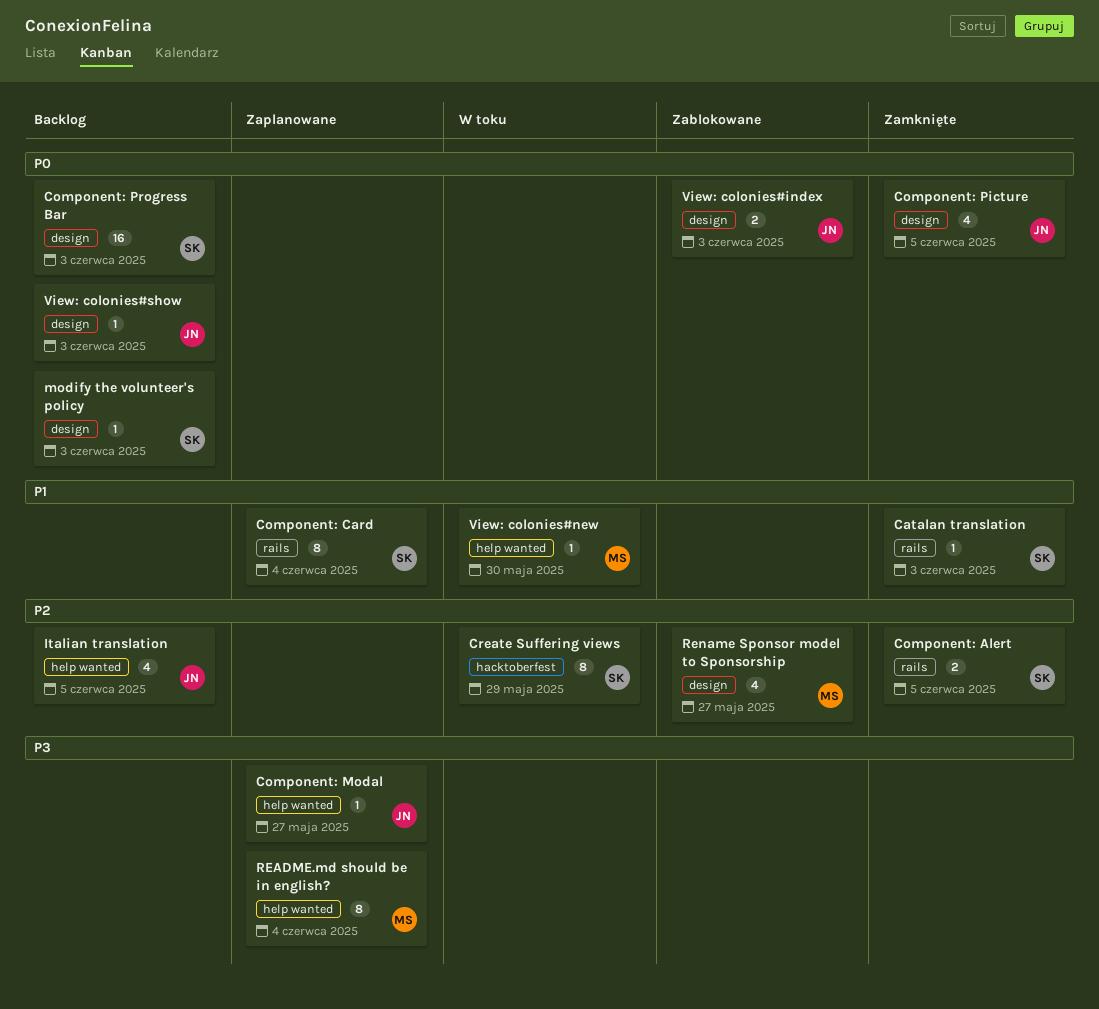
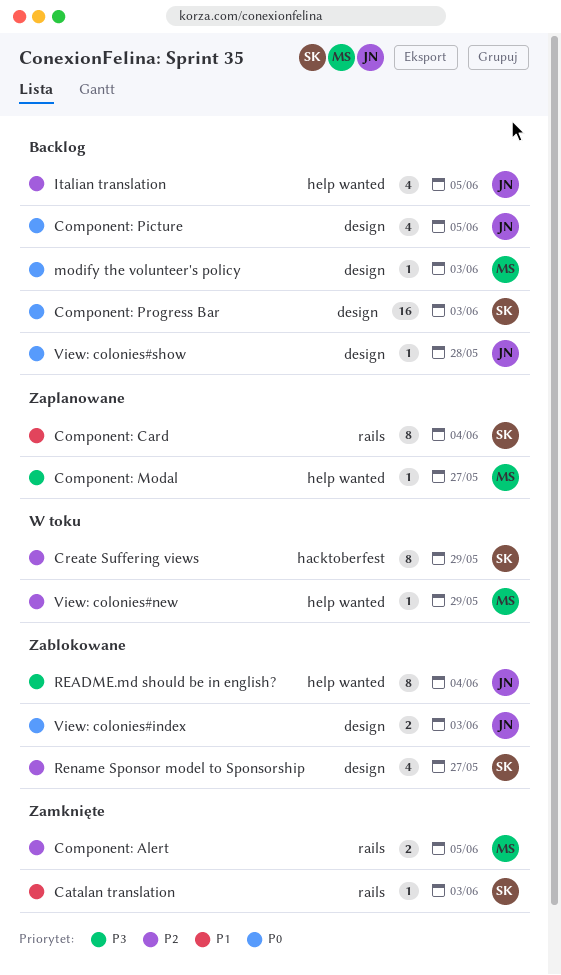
Component: Alert, owner: SK -> MS
Component: Modal, owner: JN -> MS
Component: Picture, status: Zamknięte -> Backlog
modify the volunteer's policy, owner: SK -> MS
README.md should be in english?, status: Zaplanowane -> Zablokowane
README.md should be in english?, owner: MS -> JN
Rename Sponsor model to Sponsorship, owner: MS -> SK
View: colonies#new, priority: P1 -> P2
View: colonies#new, due: May 30 -> May 29
View: colonies#show, due: Jun 3 -> May 28

